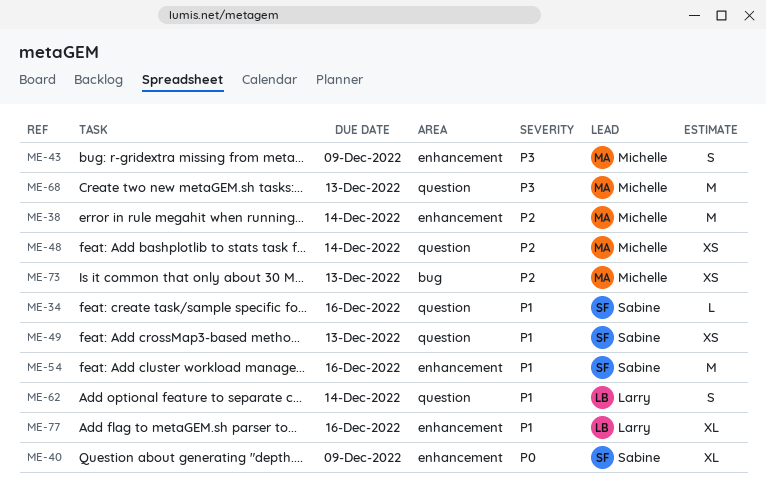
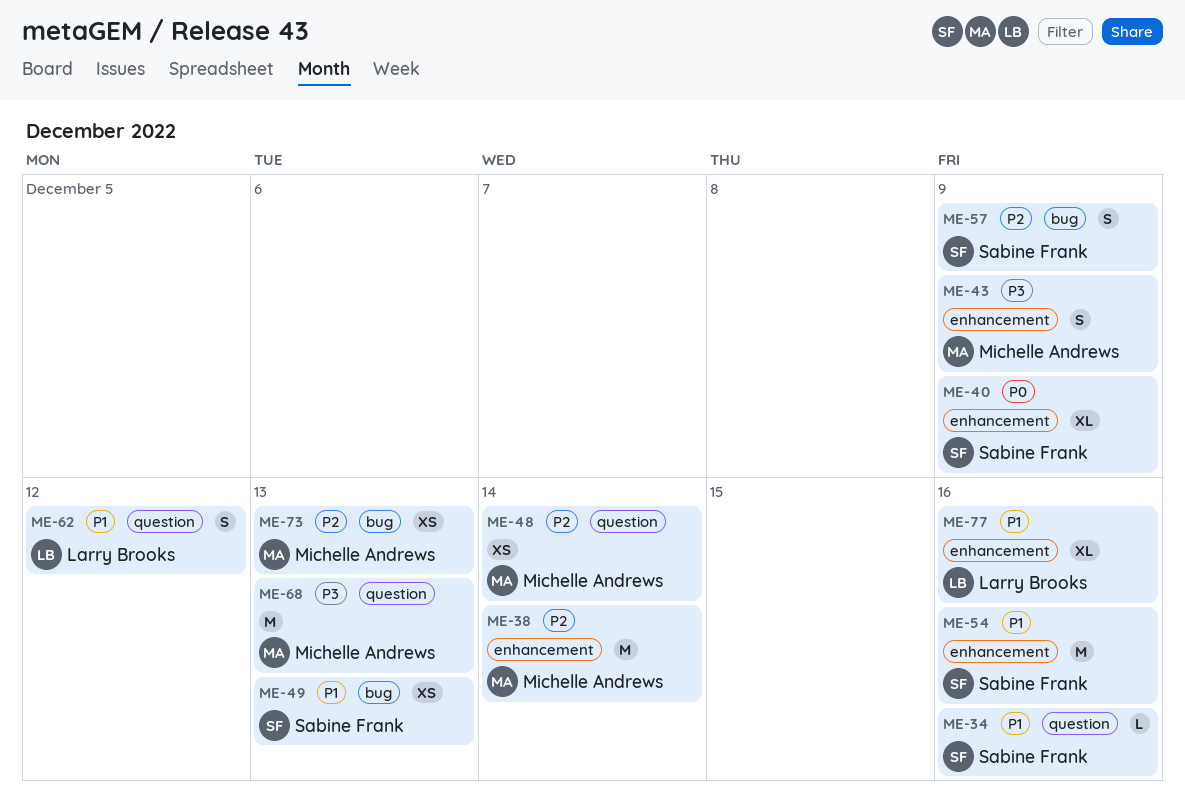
ME-49, label: question -> bug
ME-57: none -> present
ME-62, due: Dec 14 -> Dec 12

